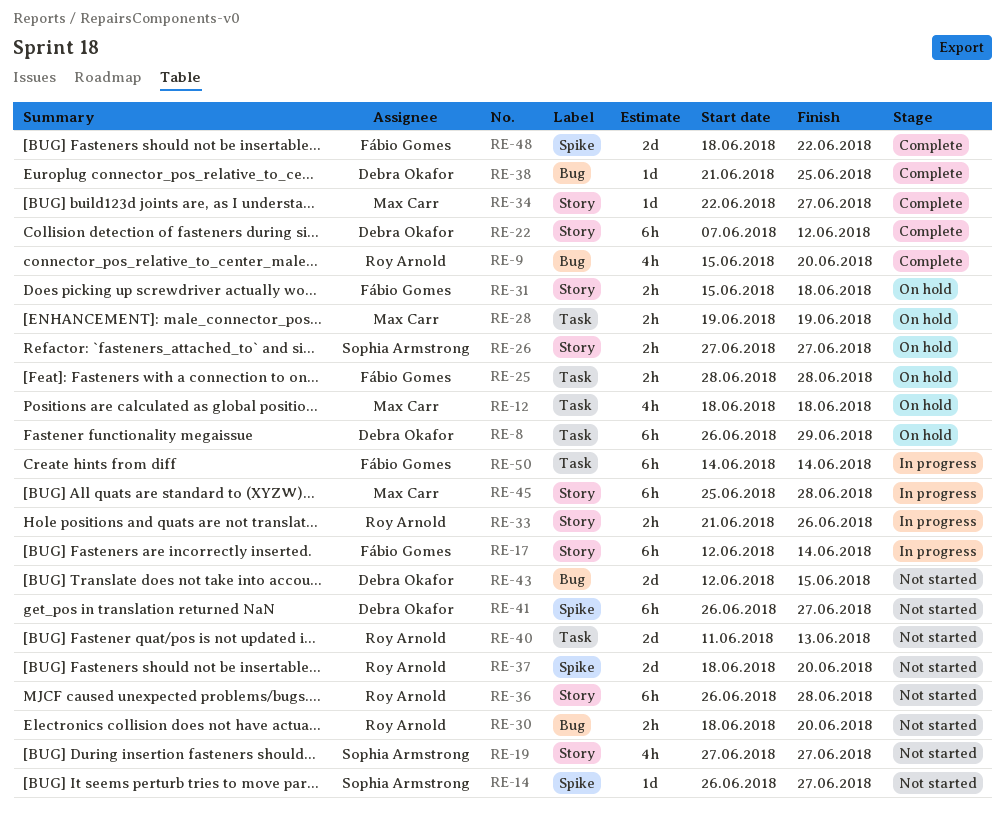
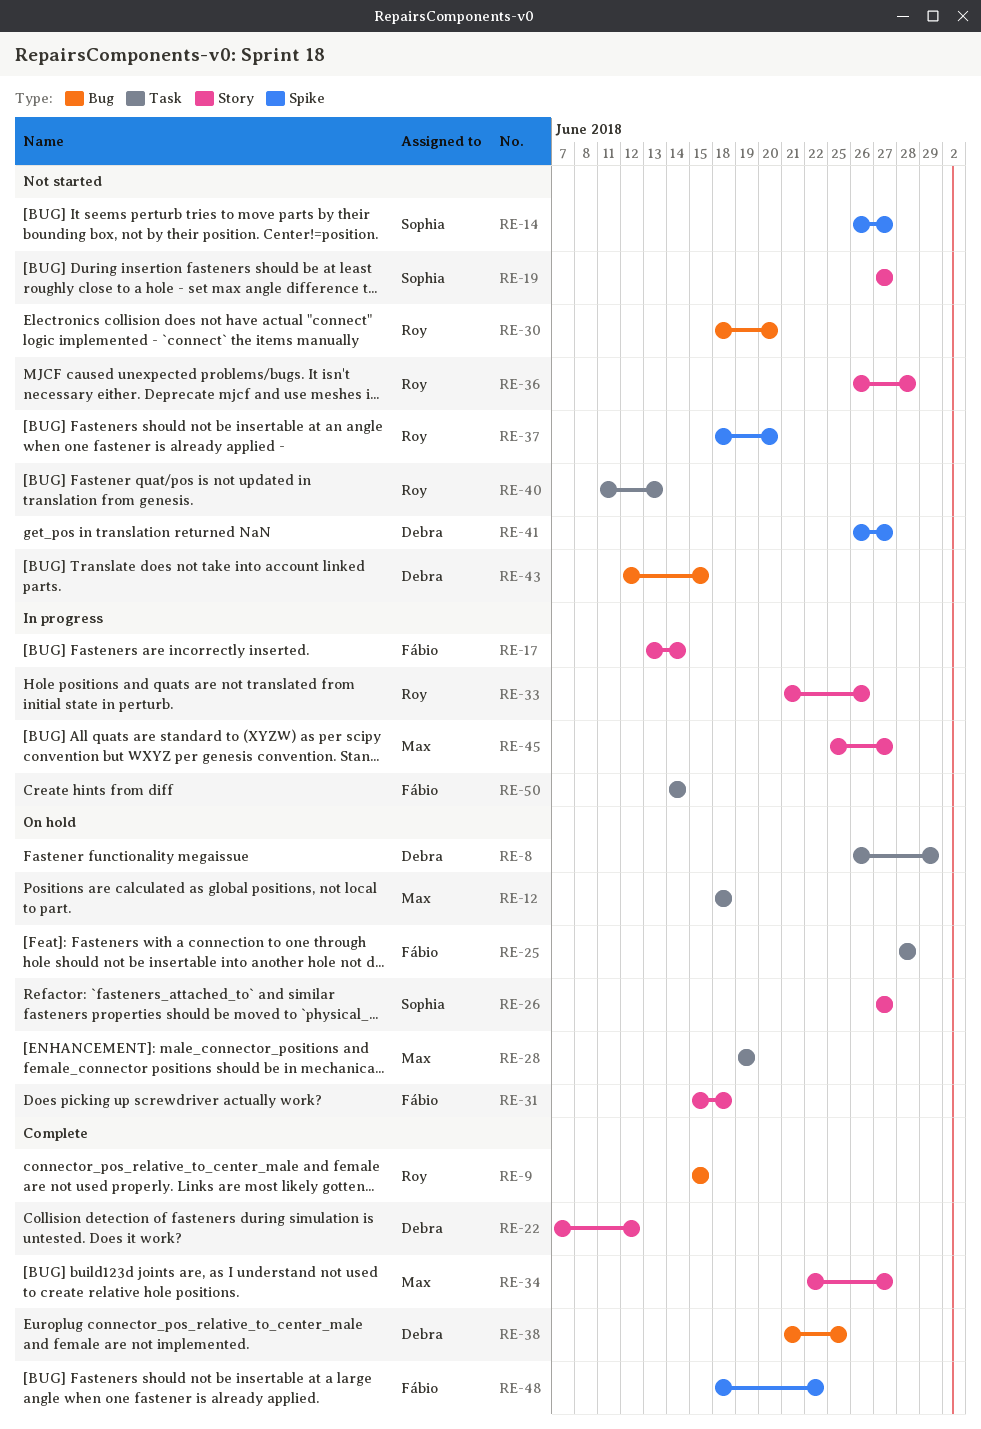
RE-9, due: Jun 20 -> Jun 15
RE-17, start: Jun 12 -> Jun 13
RE-45, due: Jun 28 -> Jun 27

